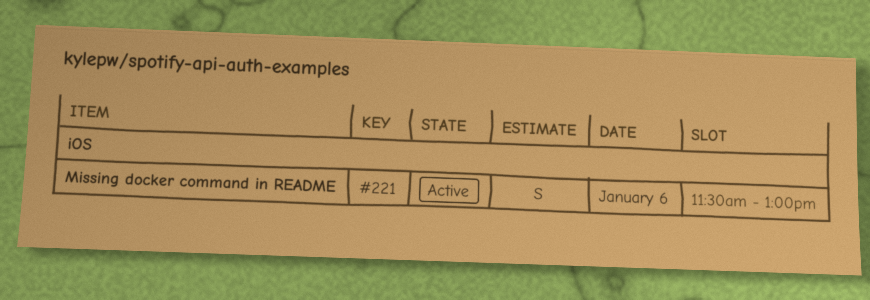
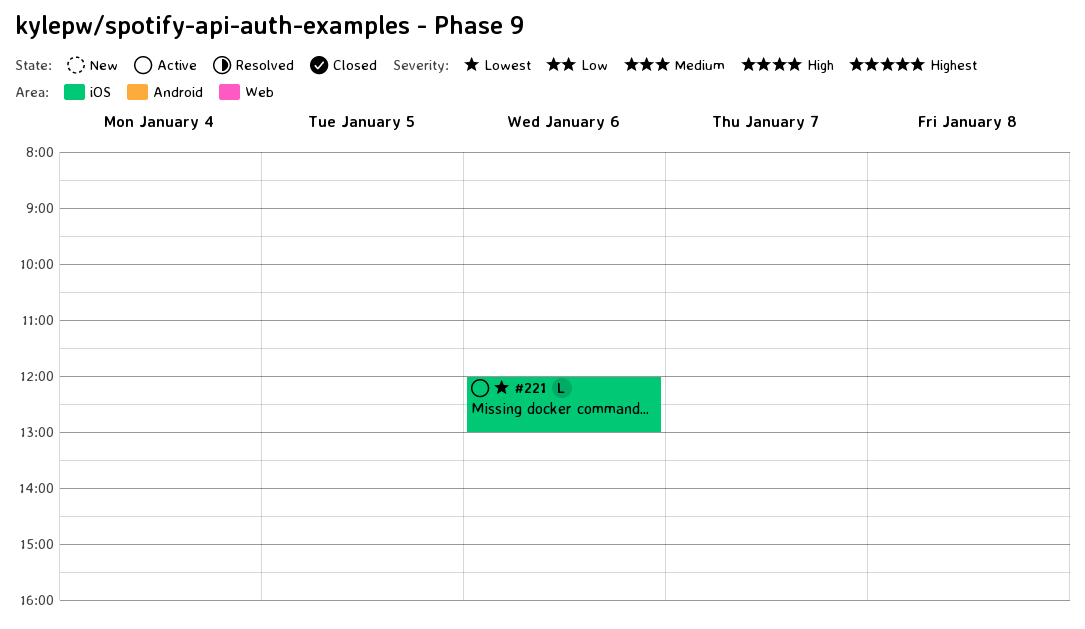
#221, estimate: S -> L
#221, begins: 11:30 -> 12:00

